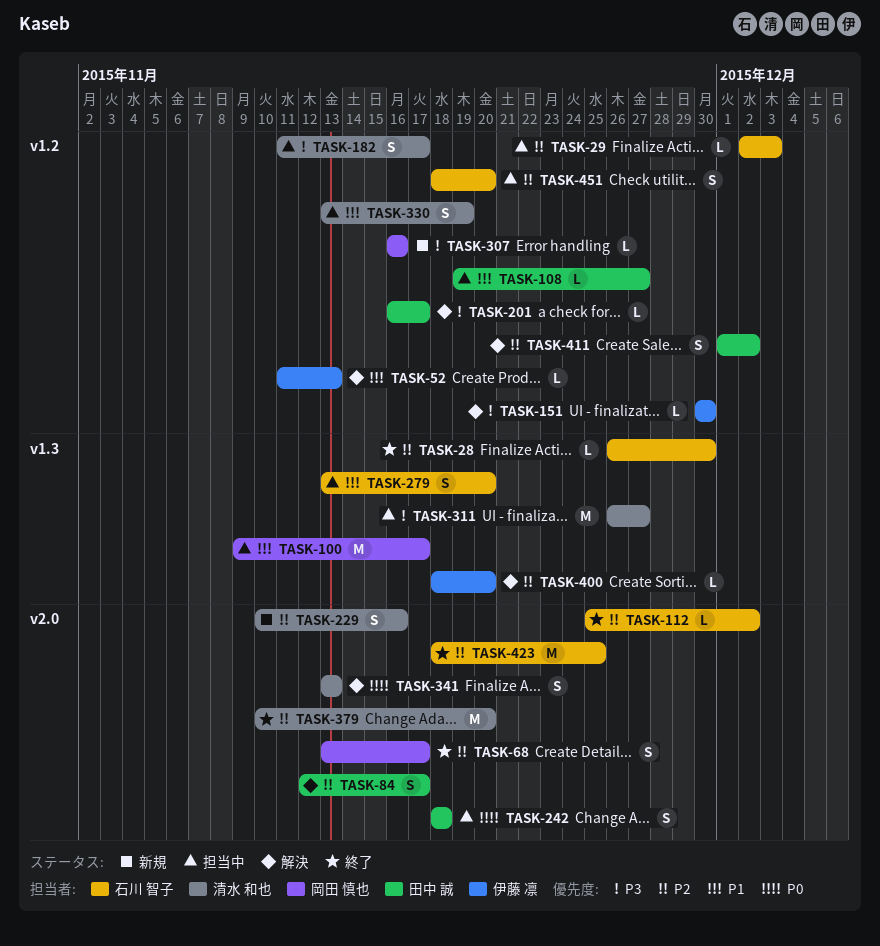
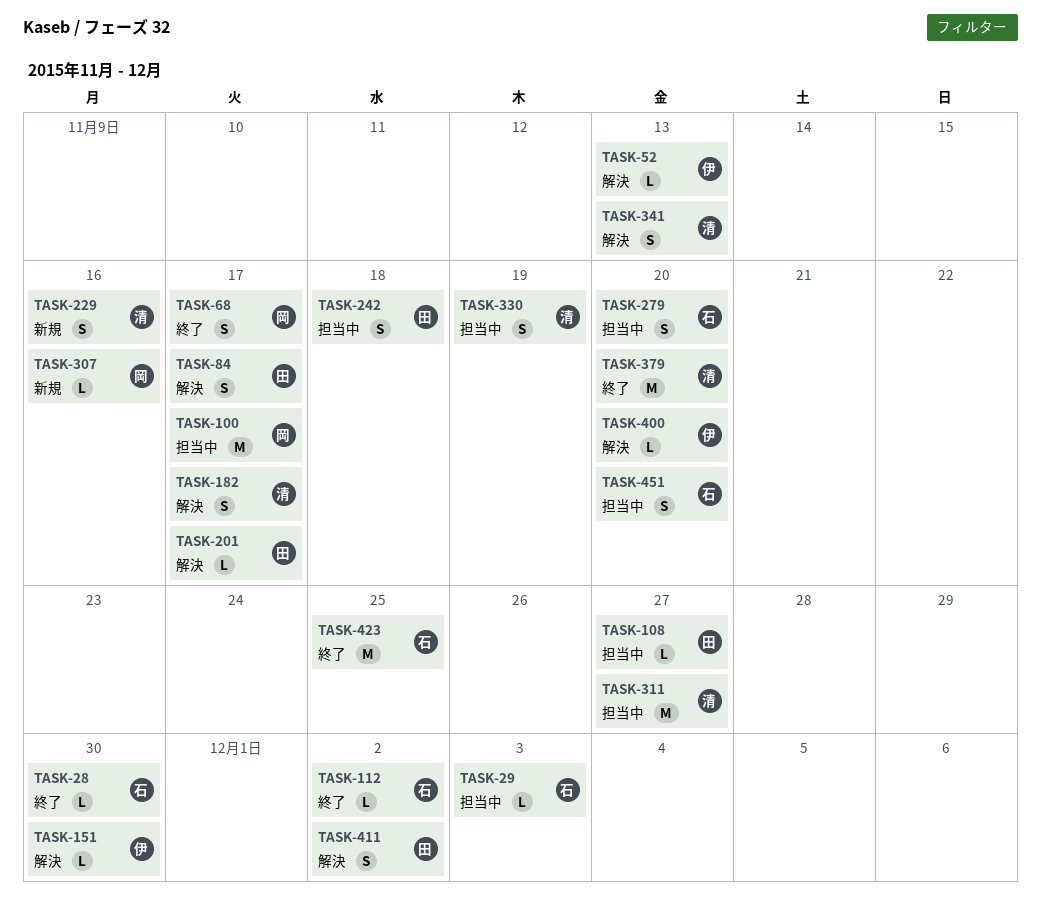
TASK-182, status: 担当中 -> 解決

